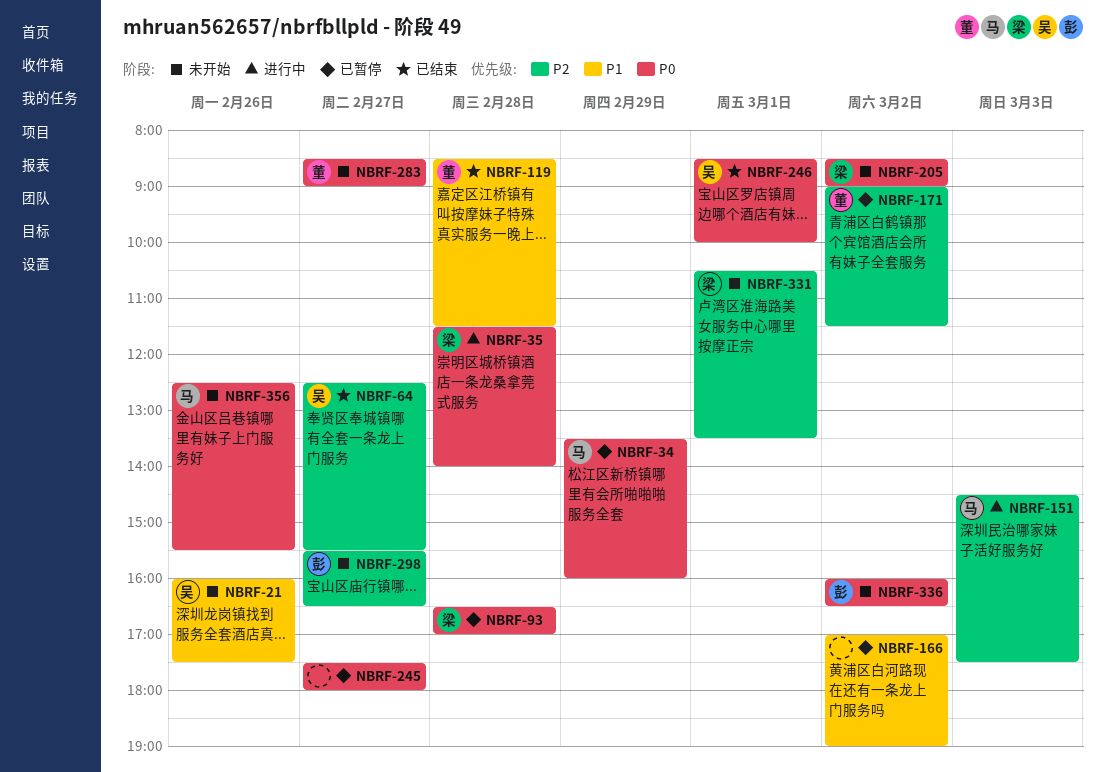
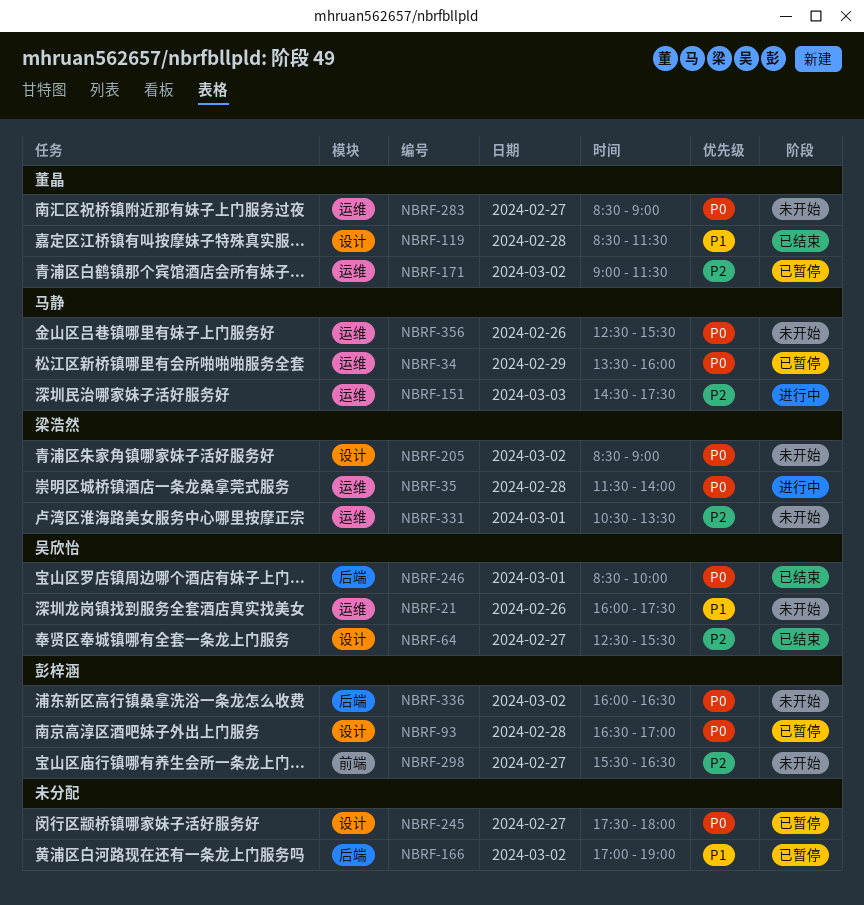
NBRF-93, owner: 梁浩然 -> 彭梓涵

